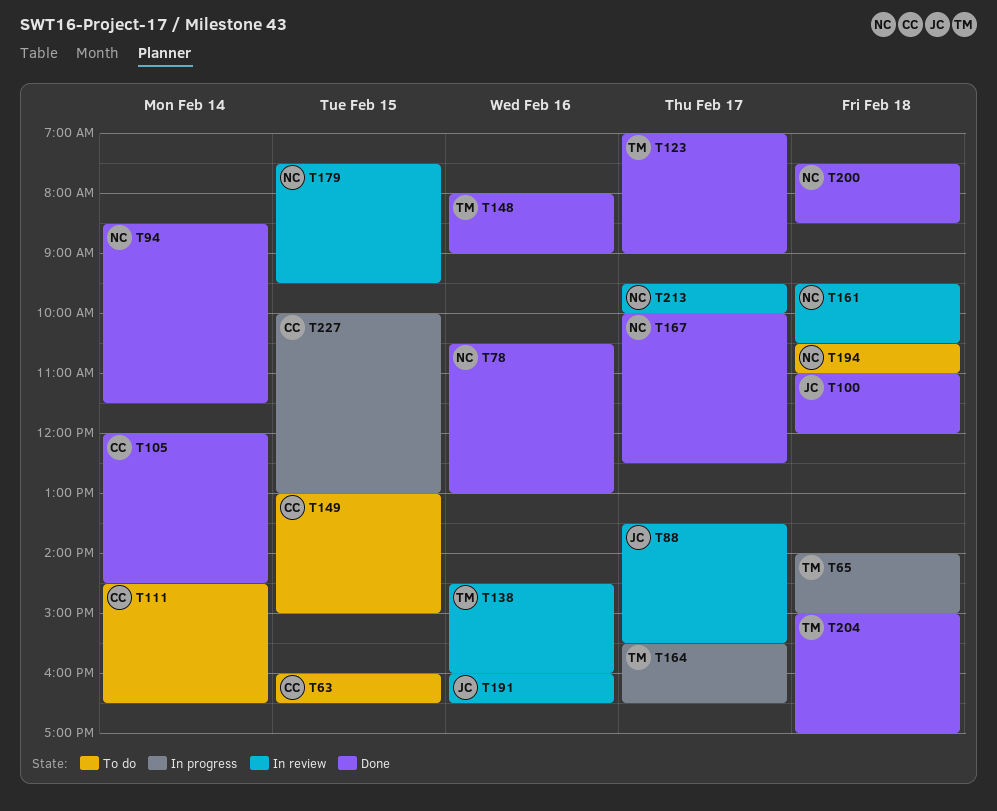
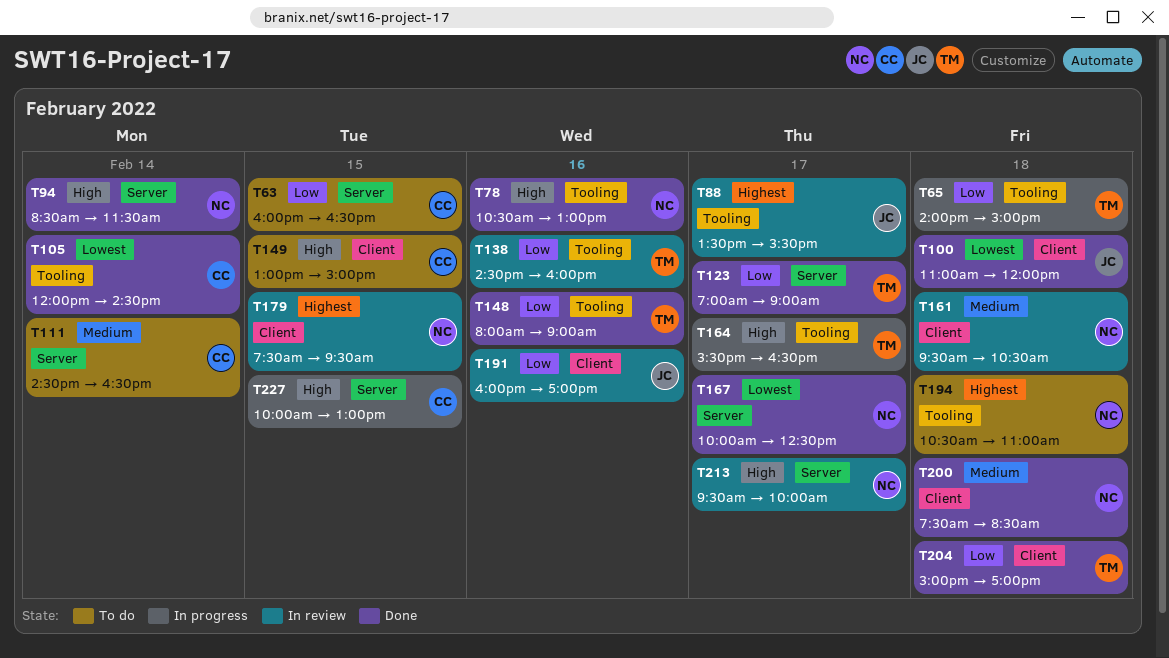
T191, ends: 16:30 -> 17:00

